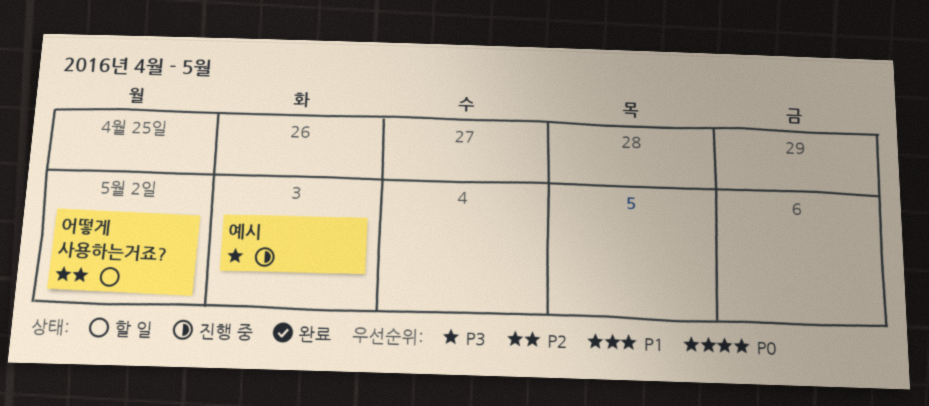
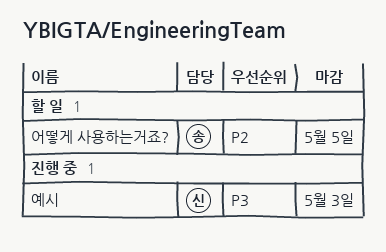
어떻게 사용하는거죠?, due: May 2 -> May 5

